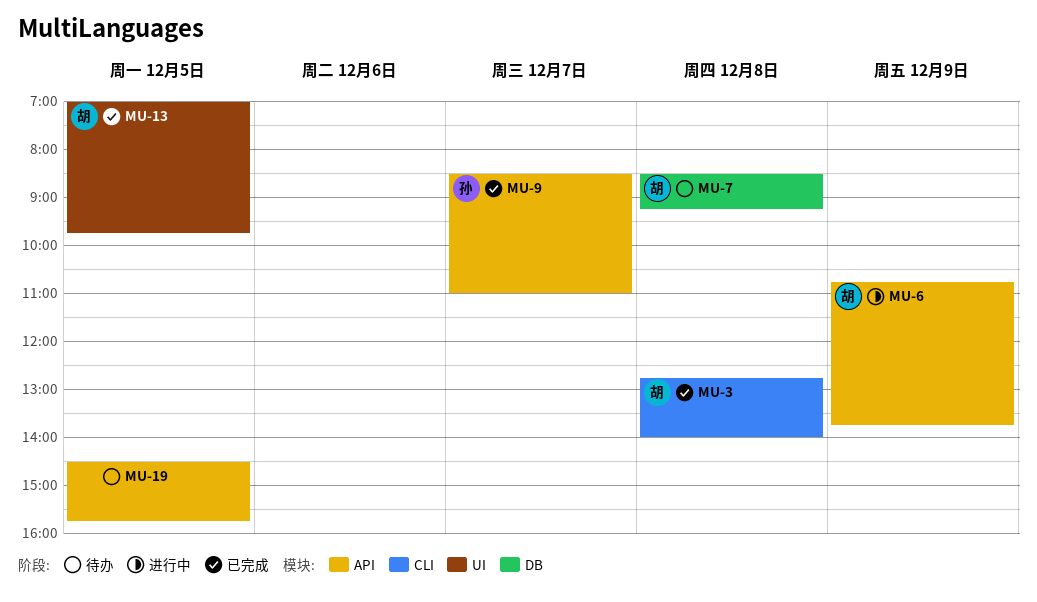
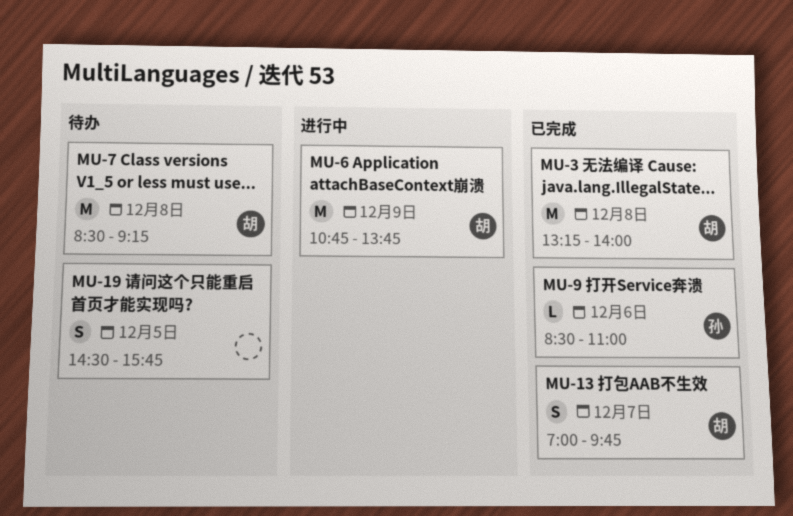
MU-3, begins: 12:45 -> 13:15
MU-9, day: Dec 7 -> Dec 6
MU-13, day: Dec 5 -> Dec 7

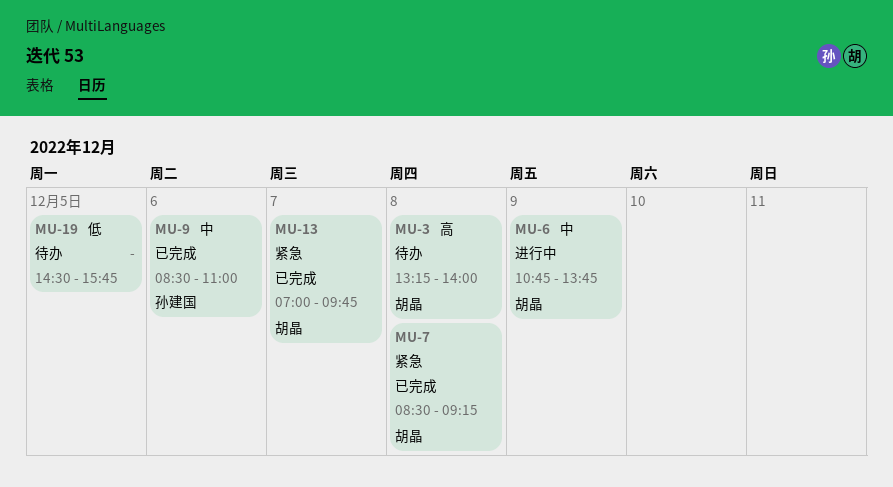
MU-3, status: 已完成 -> 待办
MU-7, status: 待办 -> 已完成

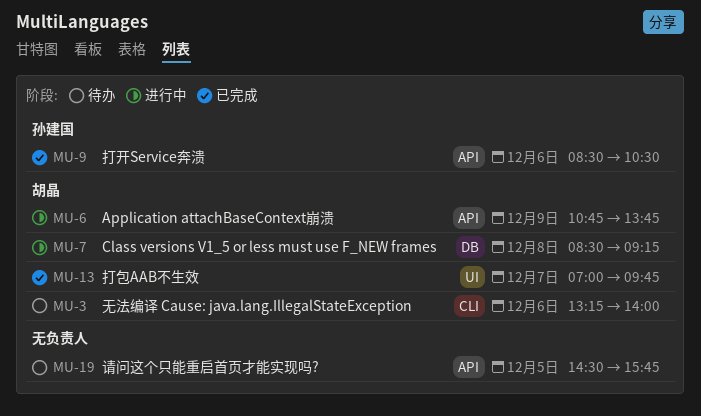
MU-3, day: Dec 8 -> Dec 6
MU-7, status: 已完成 -> 进行中
MU-9, ends: 11:00 -> 10:30

